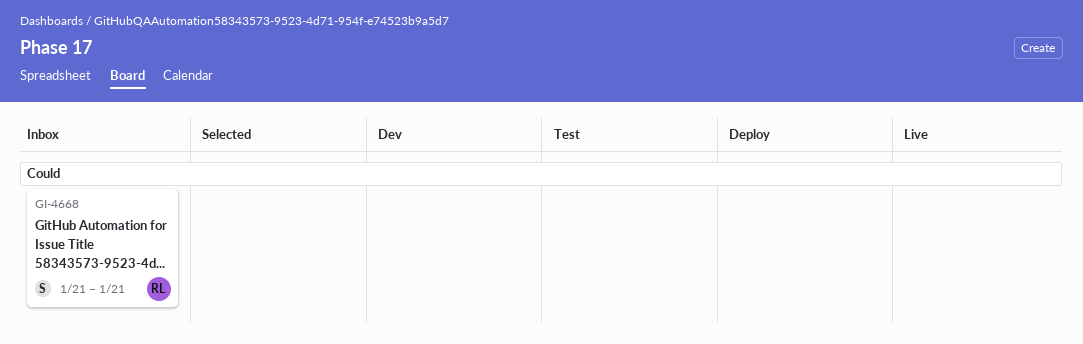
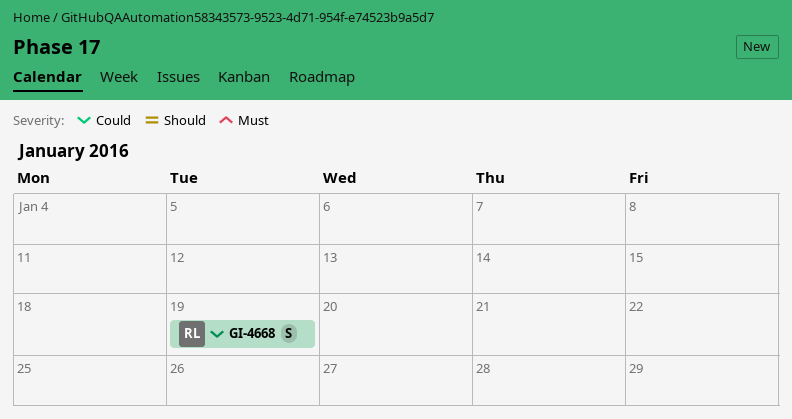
GI-4668, start: Jan 21 -> Jan 19
GI-4668, due: Jan 21 -> Jan 19

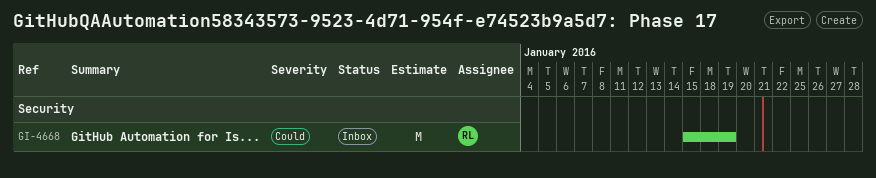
GI-4668, estimate: S -> M
GI-4668, start: Jan 19 -> Jan 15

